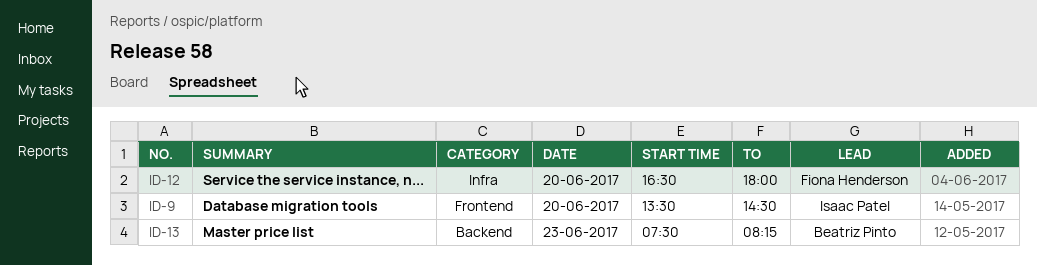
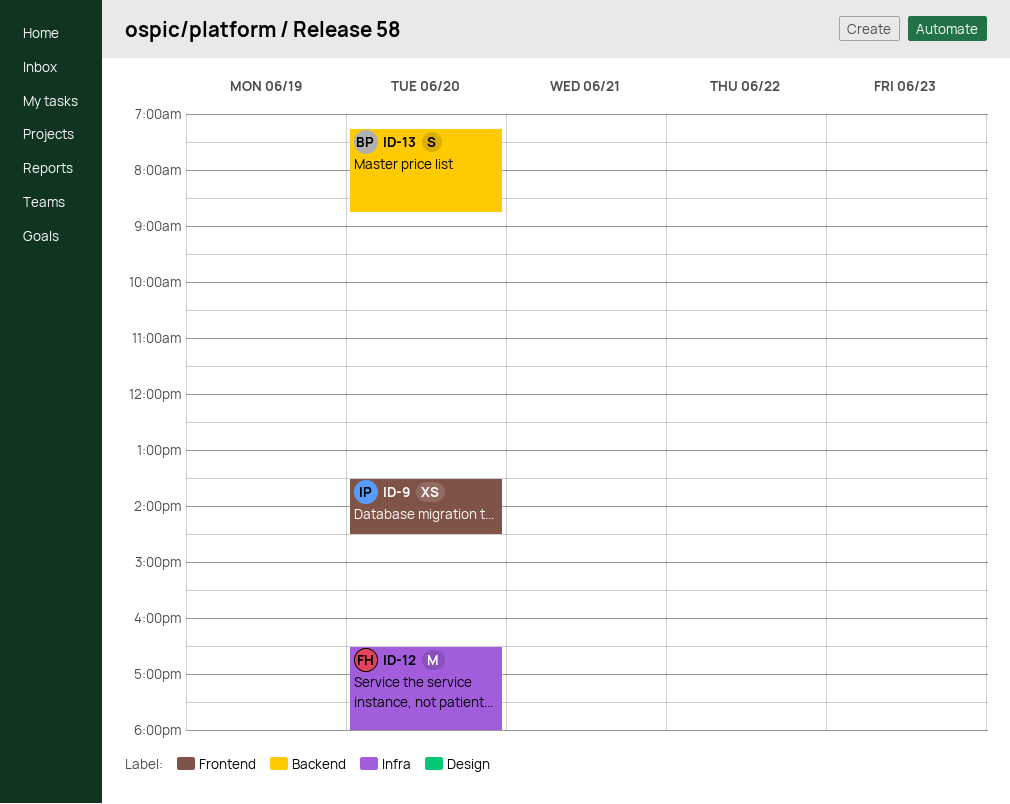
ID-13, day: Jun 23 -> Jun 20
ID-13, begins: 07:30 -> 07:15
ID-13, ends: 08:15 -> 08:45

